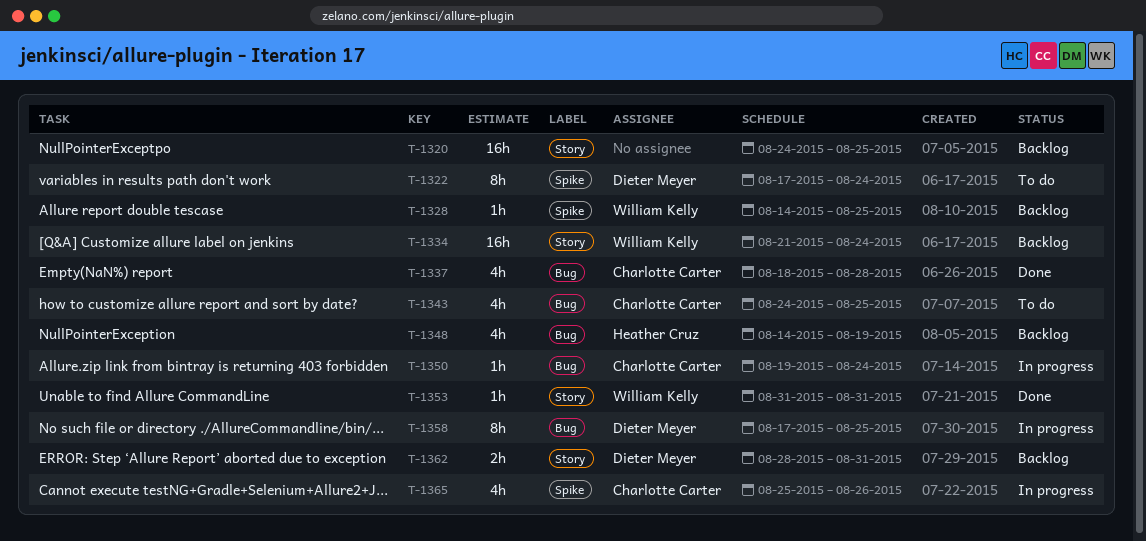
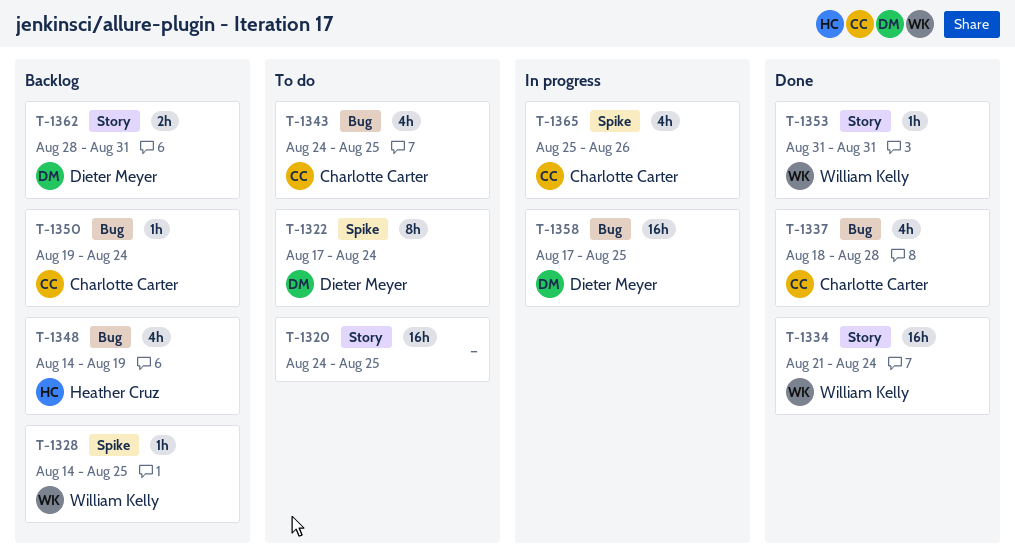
T-1320, status: Backlog -> To do
T-1334, status: Backlog -> Done
T-1350, status: In progress -> Backlog
T-1358, estimate: 8h -> 16h

